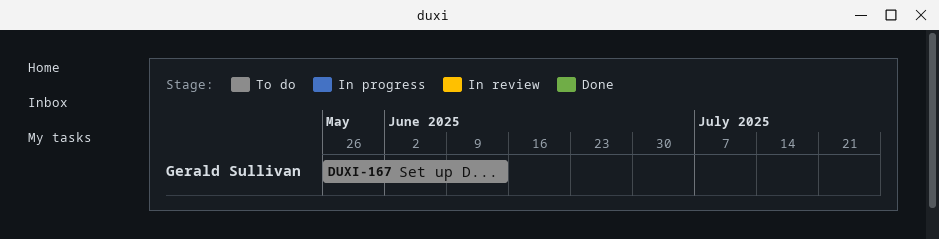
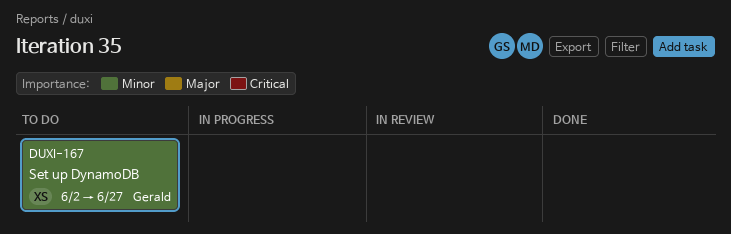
DUXI-167, start: May 26 -> Jun 2
DUXI-167, due: Jun 13 -> Jun 27

